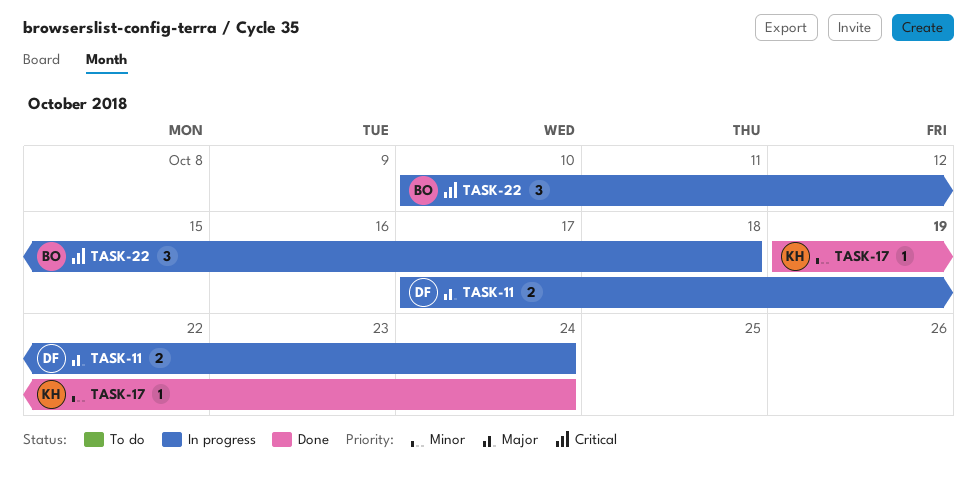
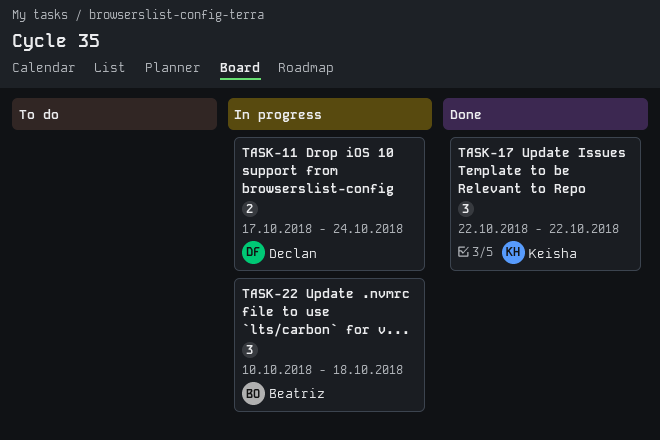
TASK-17, estimate: 1 -> 3
TASK-17, start: Oct 19 -> Oct 22
TASK-17, due: Oct 24 -> Oct 22

